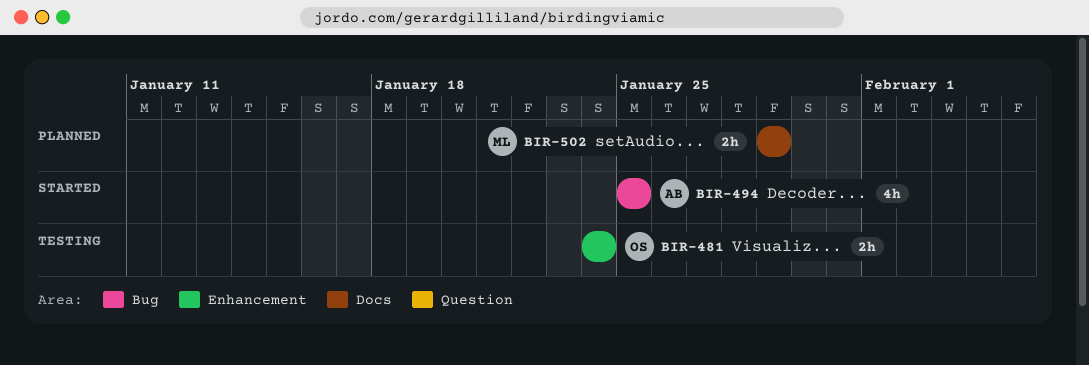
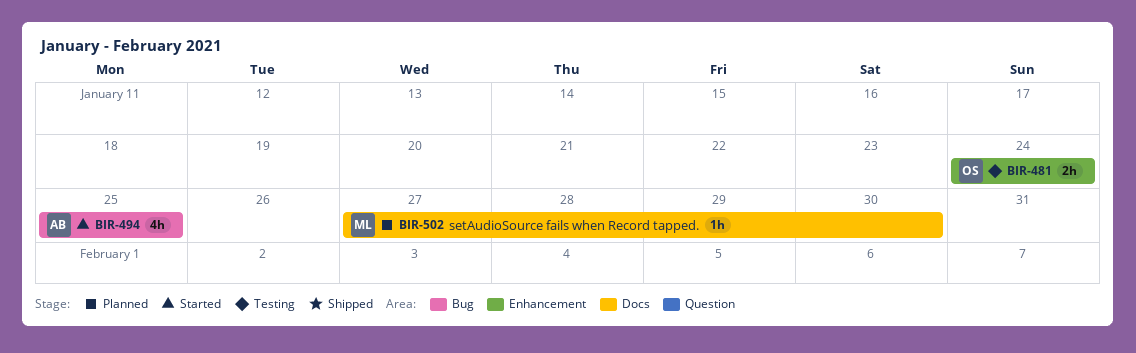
BIR-502, estimate: 2h -> 1h
BIR-502, start: Jan 29 -> Jan 27
BIR-502, due: Jan 29 -> Jan 30

